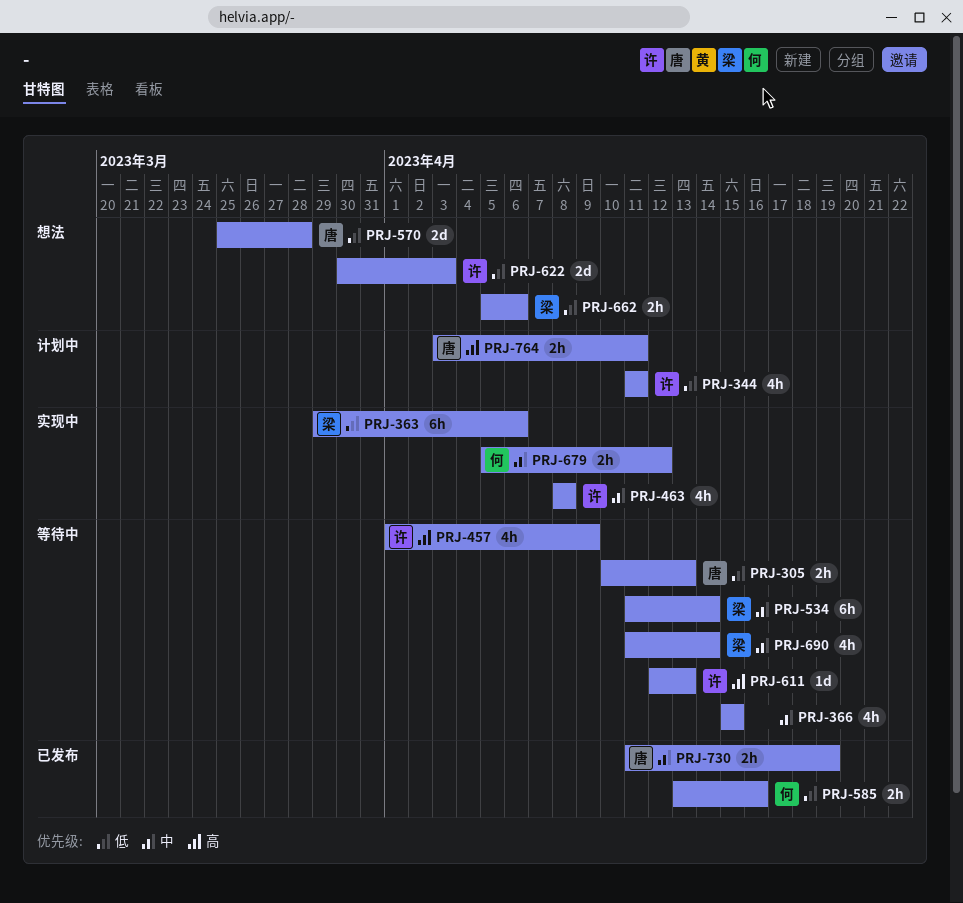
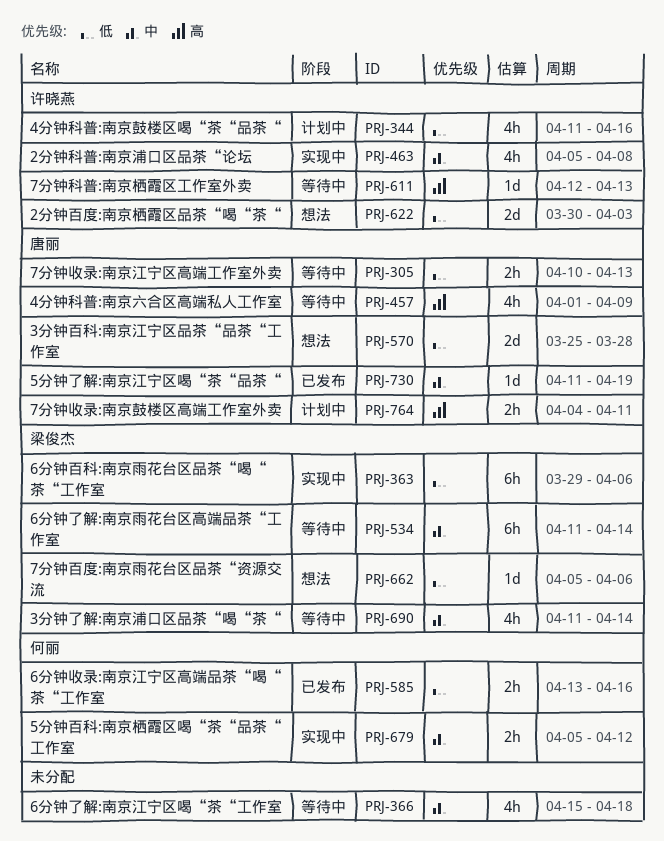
PRJ-344, due: Apr 11 -> Apr 16
PRJ-366, due: Apr 15 -> Apr 18
PRJ-457, owner: 许晓燕 -> 唐丽
PRJ-463, start: Apr 8 -> Apr 5
PRJ-662, estimate: 2h -> 1d
PRJ-730, estimate: 2h -> 1d
PRJ-764, start: Apr 3 -> Apr 4

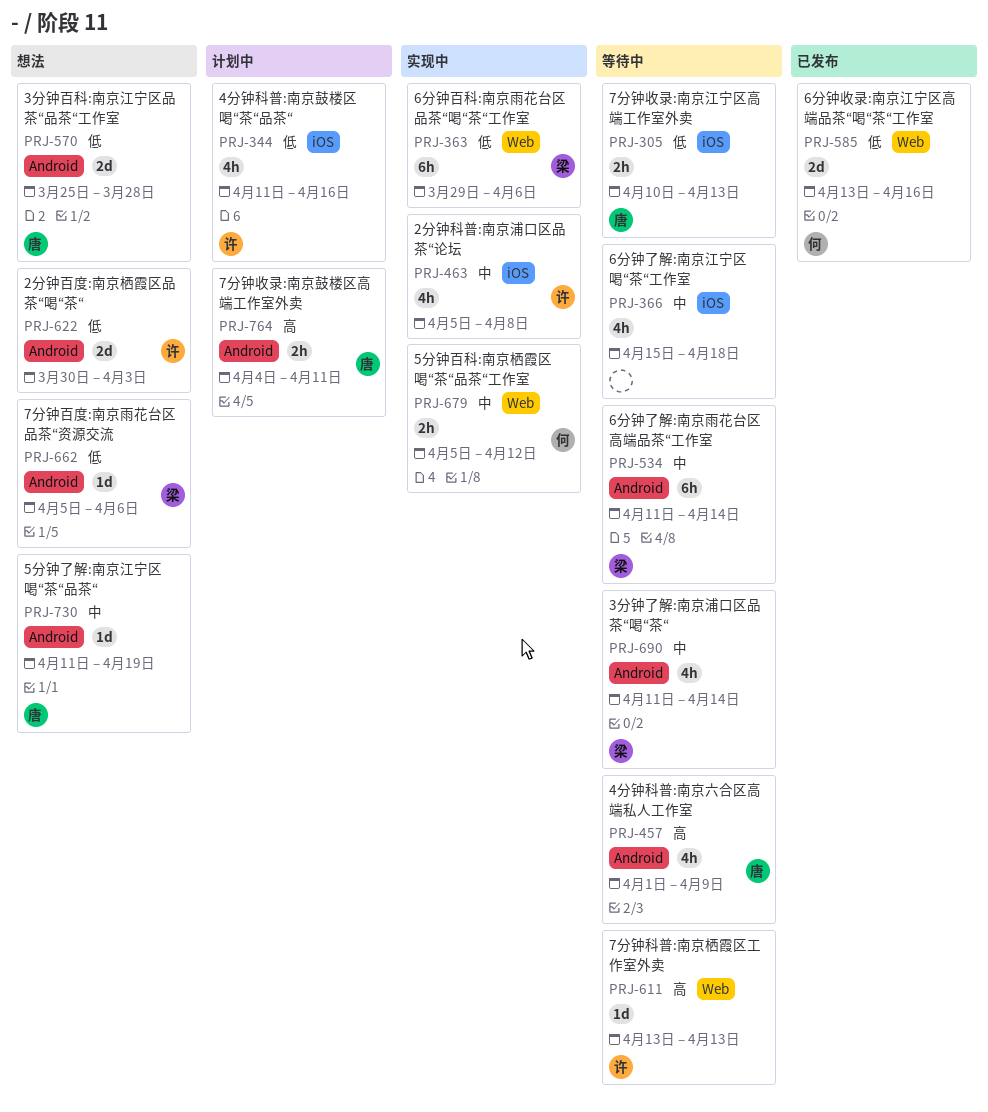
PRJ-585, estimate: 2h -> 2d
PRJ-611, start: Apr 12 -> Apr 13
PRJ-730, status: 已发布 -> 想法

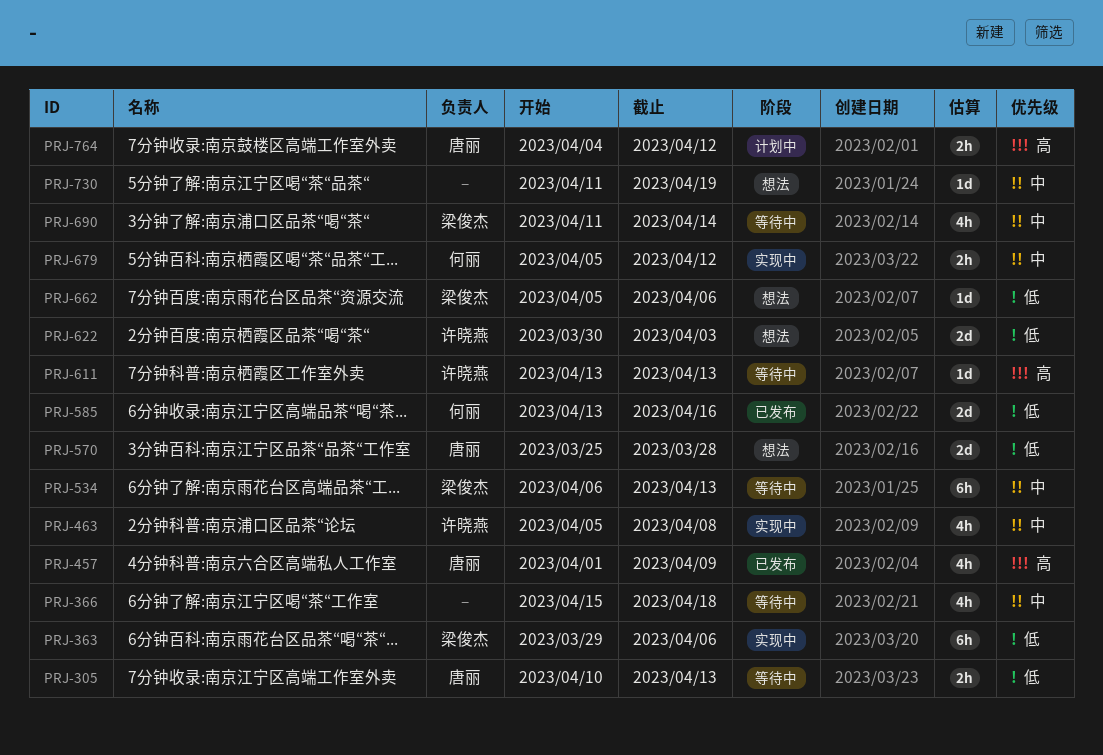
PRJ-344: present -> none
PRJ-457, status: 等待中 -> 已发布
PRJ-534, start: Apr 11 -> Apr 6
PRJ-534, due: Apr 14 -> Apr 13
PRJ-730, owner: 唐丽 -> none
PRJ-764, due: Apr 11 -> Apr 12

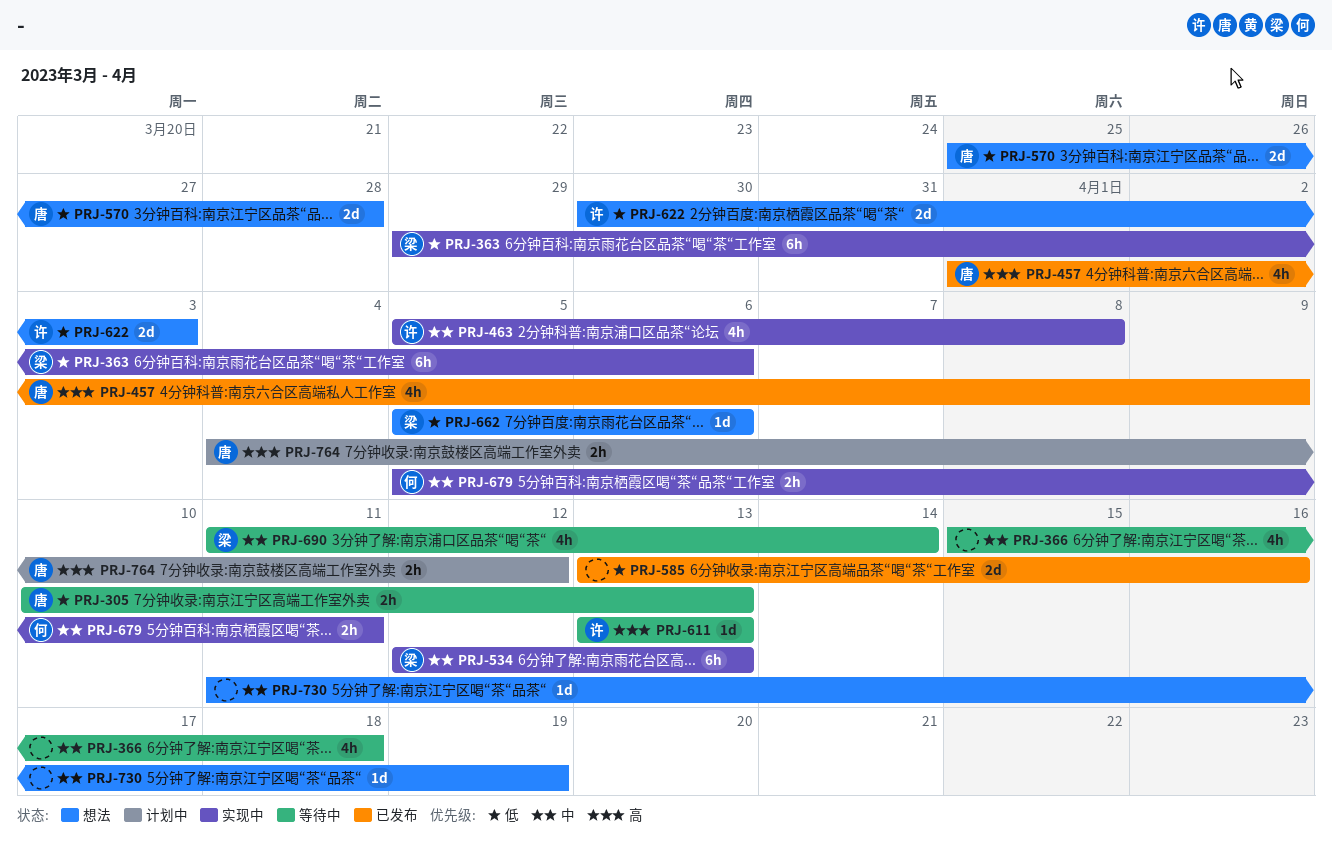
PRJ-534, status: 等待中 -> 实现中
PRJ-534, start: Apr 6 -> Apr 12
PRJ-585, owner: 何丽 -> none
PRJ-679, due: Apr 12 -> Apr 11

